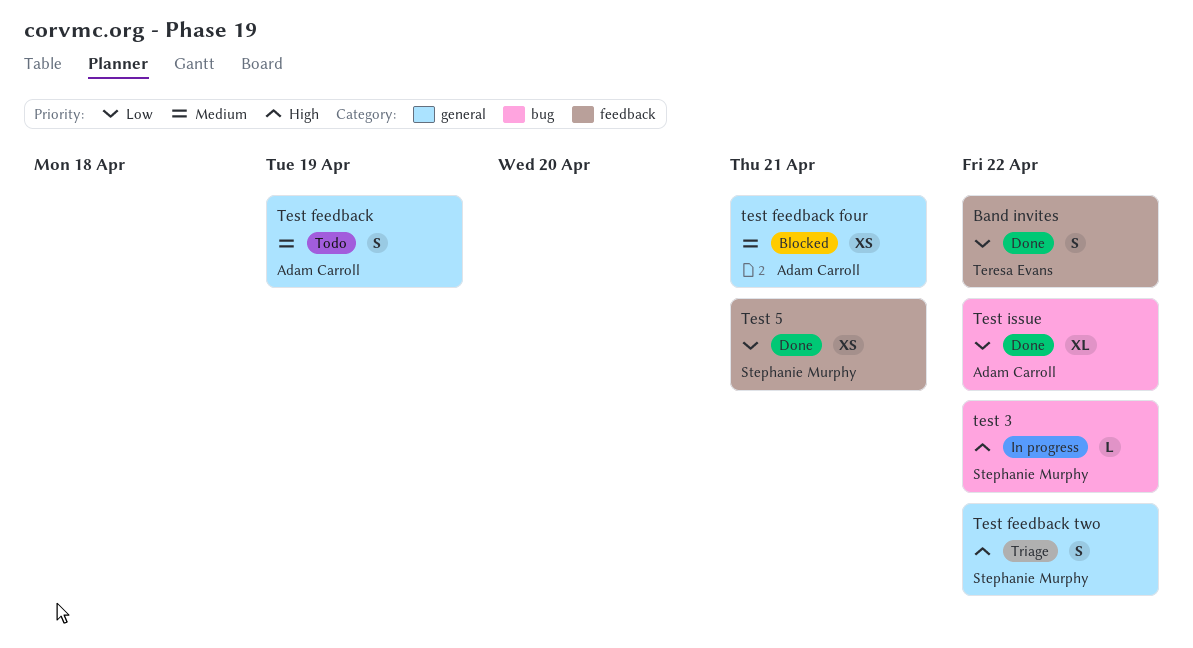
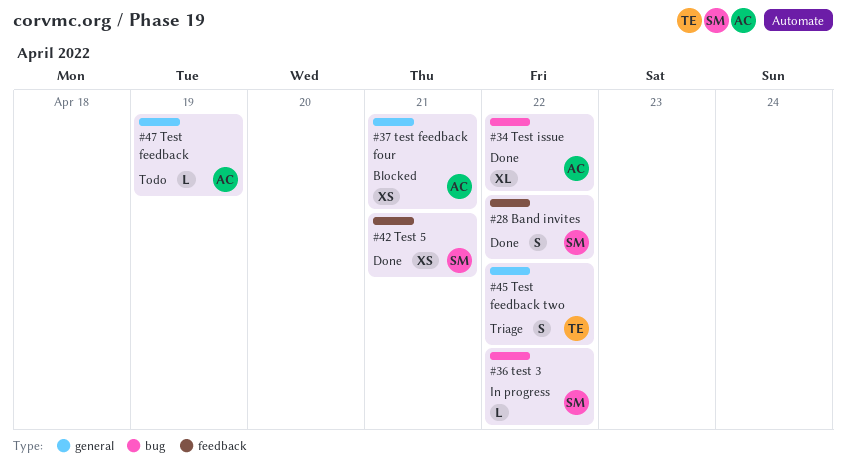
Band invites, owner: Teresa Evans -> Stephanie Murphy
Test feedback, estimate: S -> L
Test feedback two, owner: Stephanie Murphy -> Teresa Evans

